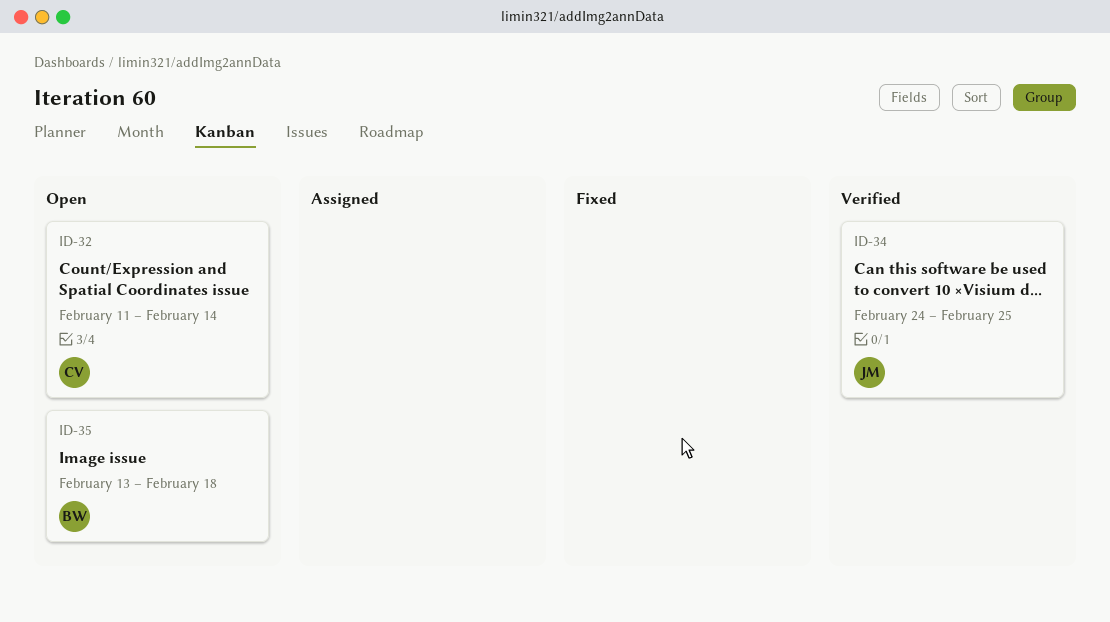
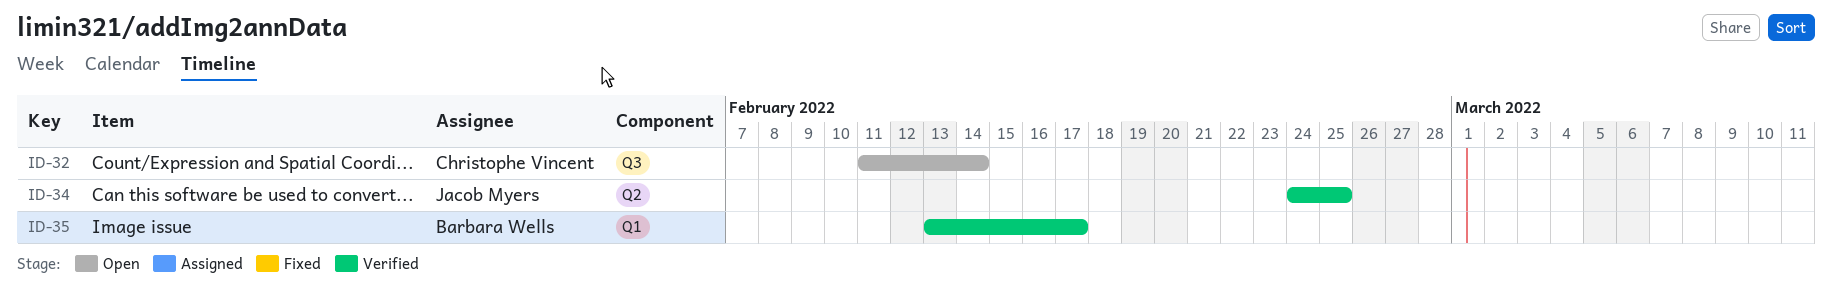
ID-35, status: Open -> Verified
ID-35, due: Feb 18 -> Feb 17

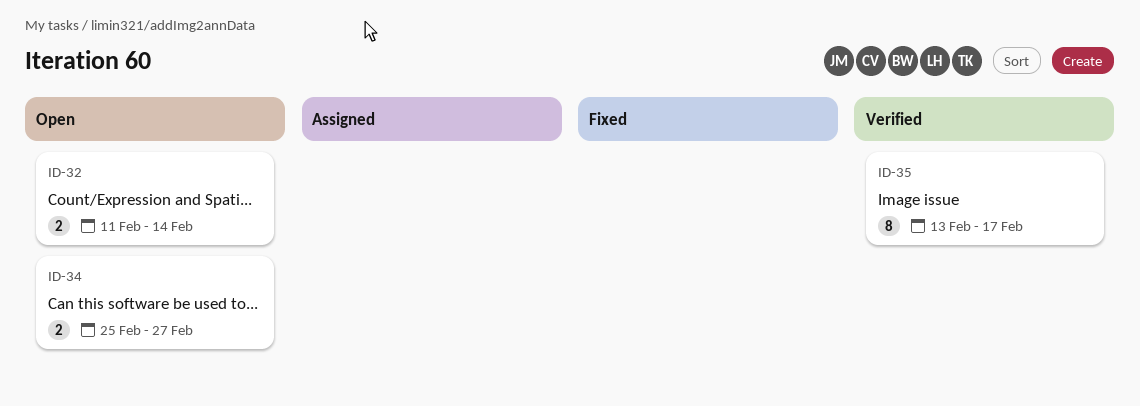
ID-34, status: Verified -> Open
ID-34, start: Feb 24 -> Feb 25
ID-34, due: Feb 25 -> Feb 27

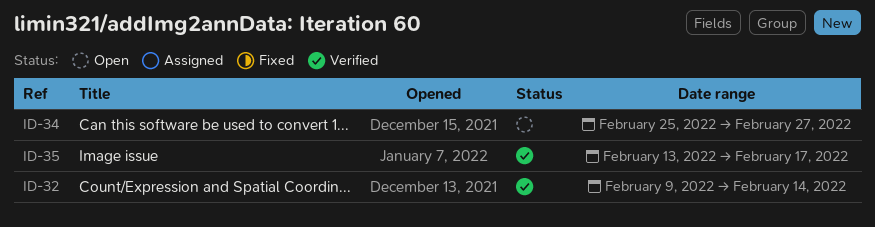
ID-32, status: Open -> Verified
ID-32, start: Feb 11 -> Feb 9

